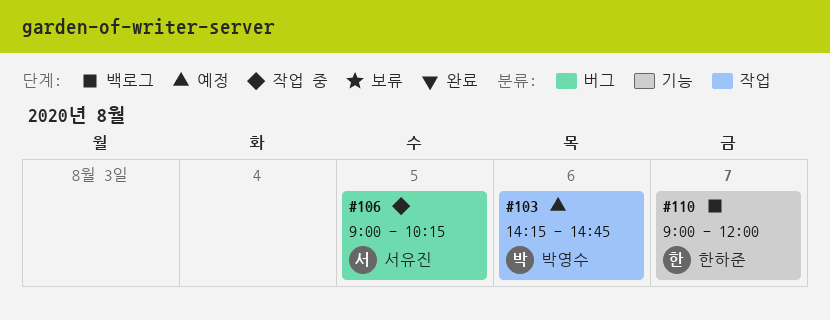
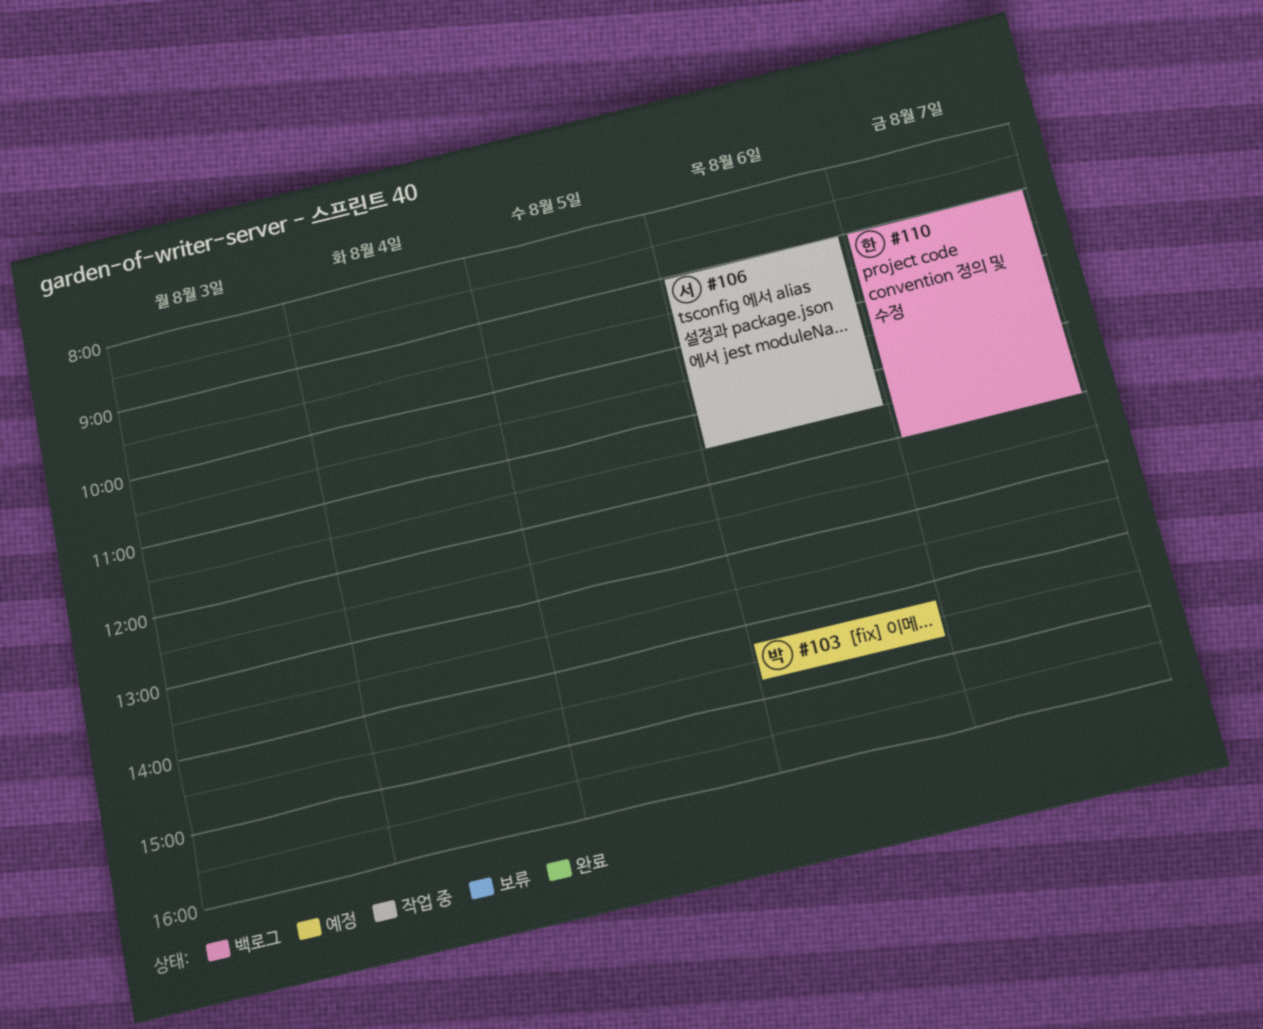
#106, day: Aug 5 -> Aug 6
#106, ends: 10:15 -> 11:30

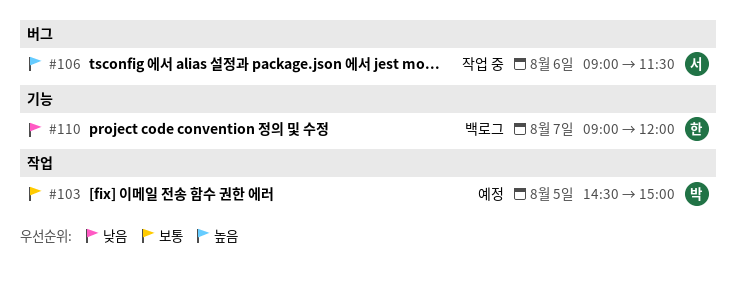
#103, day: Aug 6 -> Aug 5
#103, begins: 14:15 -> 14:30
#103, ends: 14:45 -> 15:00

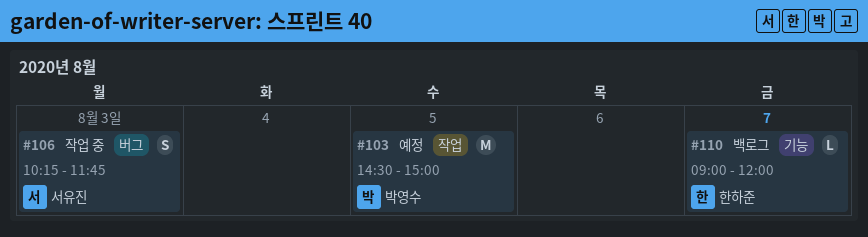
#106, day: Aug 6 -> Aug 3
#106, begins: 09:00 -> 10:15
#106, ends: 11:30 -> 11:45

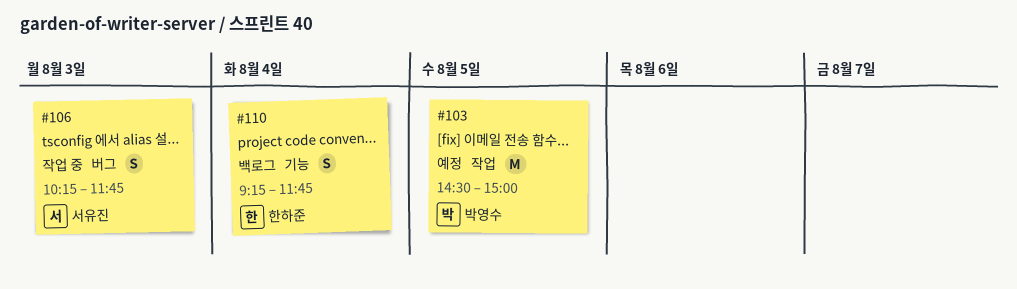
#110, estimate: L -> S
#110, day: Aug 7 -> Aug 4
#110, begins: 09:00 -> 09:15
#110, ends: 12:00 -> 11:45

